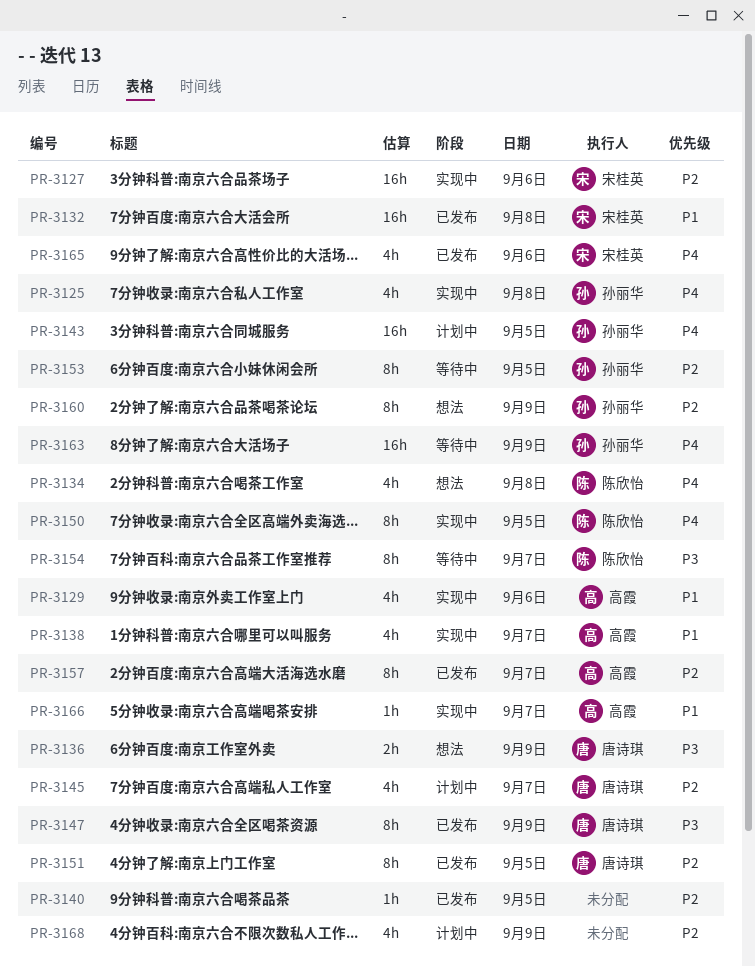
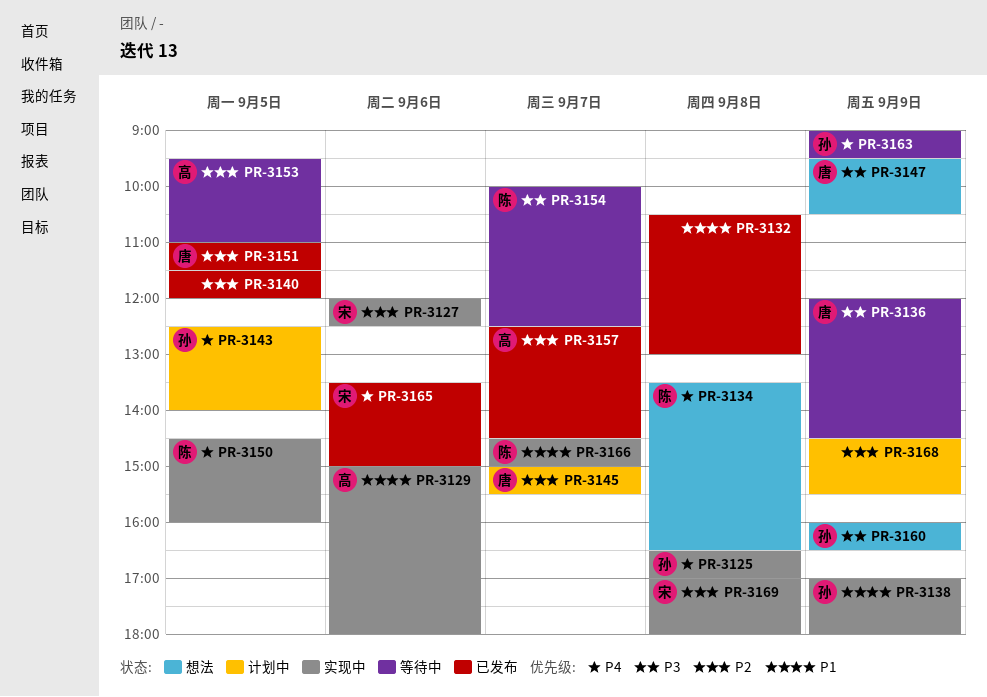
PR-3132, owner: 宋桂英 -> none
PR-3136, status: 想法 -> 等待中
PR-3138, owner: 高霞 -> 孙丽华
PR-3138, day: Sep 7 -> Sep 9
PR-3147, status: 已发布 -> 想法
PR-3153, owner: 孙丽华 -> 高霞
PR-3160, priority: P2 -> P3
PR-3166, owner: 高霞 -> 陈欣怡
PR-3169: none -> present

